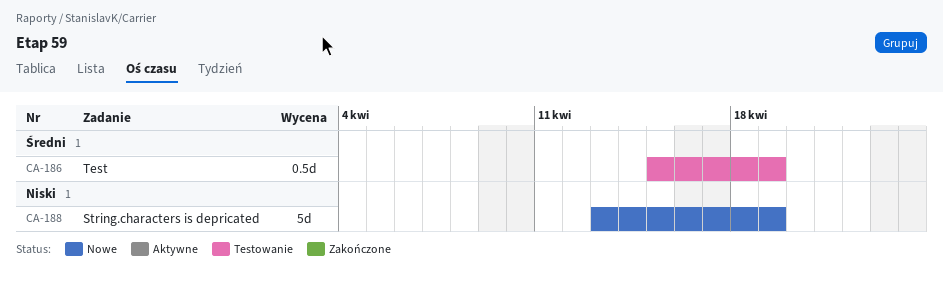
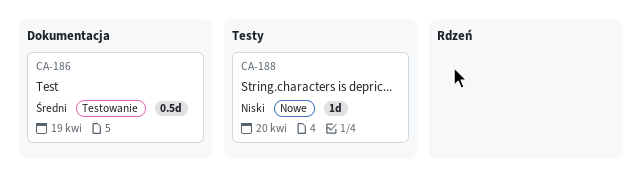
CA-188, estimate: 5d -> 1d
CA-188, due: Apr 19 -> Apr 20

